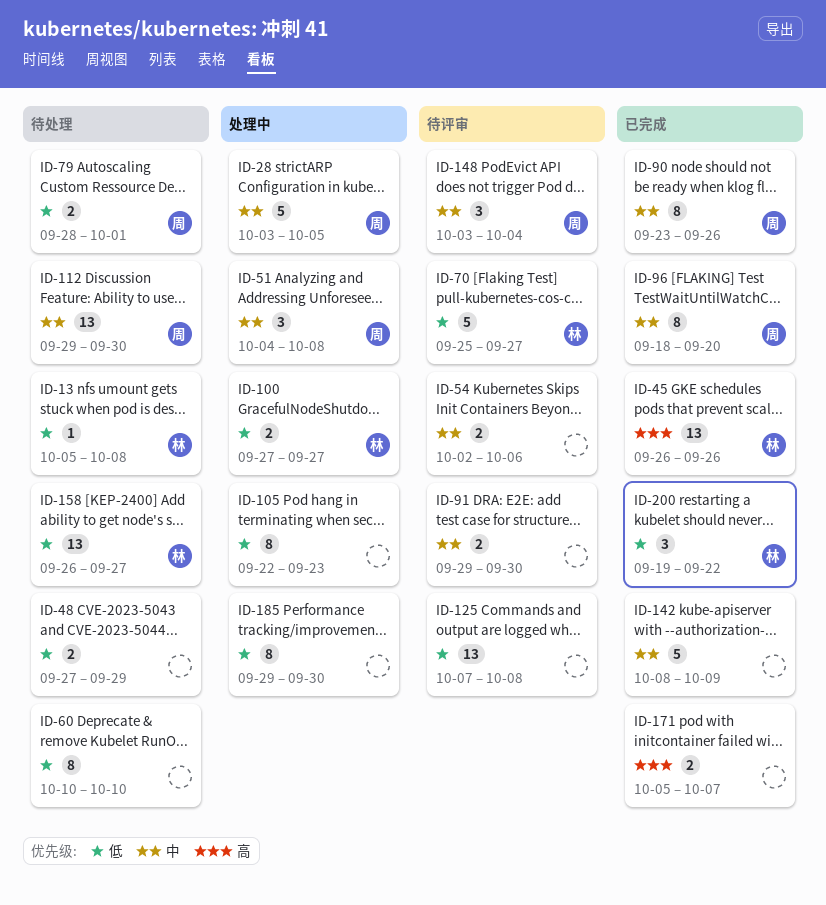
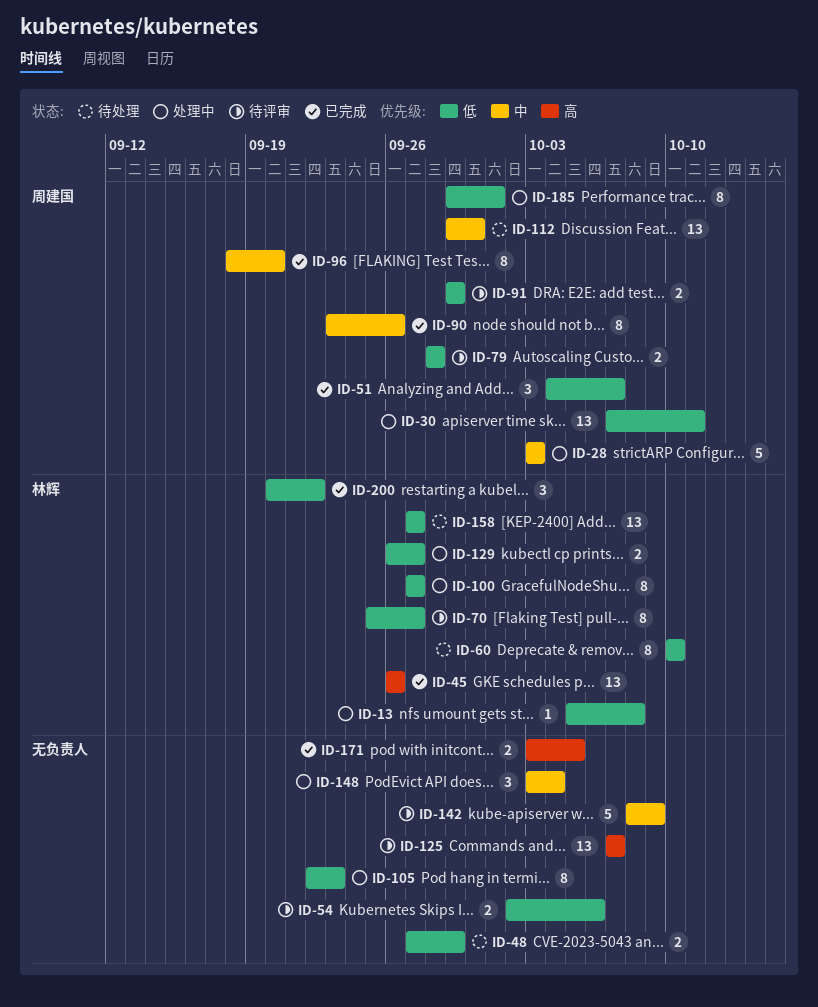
ID-13, status: 待处理 -> 处理中
ID-28, due: Oct 5 -> Oct 3
ID-30: none -> present
ID-51, status: 处理中 -> 已完成
ID-51, priority: 中 -> 低
ID-51, due: Oct 8 -> Oct 7
ID-54, priority: 中 -> 低
ID-60, owner: none -> 林辉
ID-70, estimate: 5 -> 8
ID-79, status: 待处理 -> 待评审
ID-79, due: Oct 1 -> Sep 28
ID-91, owner: none -> 周建国
ID-91, priority: 中 -> 低
ID-91, due: Sep 30 -> Sep 29
ID-100, estimate: 2 -> 8
ID-125, priority: 低 -> 高
ID-125, due: Oct 8 -> Oct 7
ID-129: none -> present
ID-142, status: 已完成 -> 待评审
ID-148, status: 待评审 -> 处理中
ID-148, owner: 周建国 -> none
ID-158, start: Sep 26 -> Sep 27
ID-171, start: Oct 5 -> Oct 3
ID-171, due: Oct 7 -> Oct 5
ID-185, owner: none -> 周建国
ID-185, due: Sep 30 -> Oct 1
ID-200, start: Sep 19 -> Sep 20

